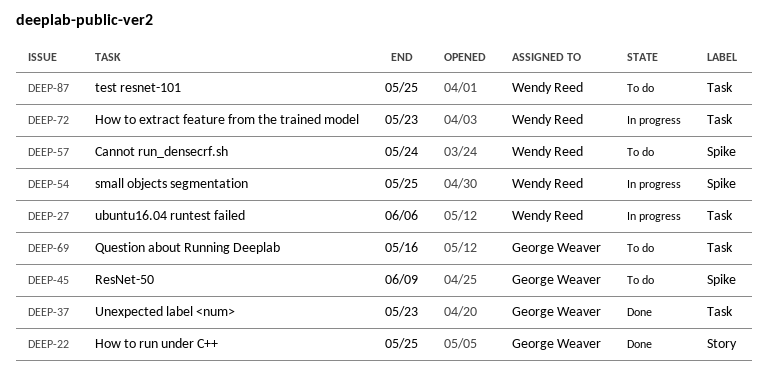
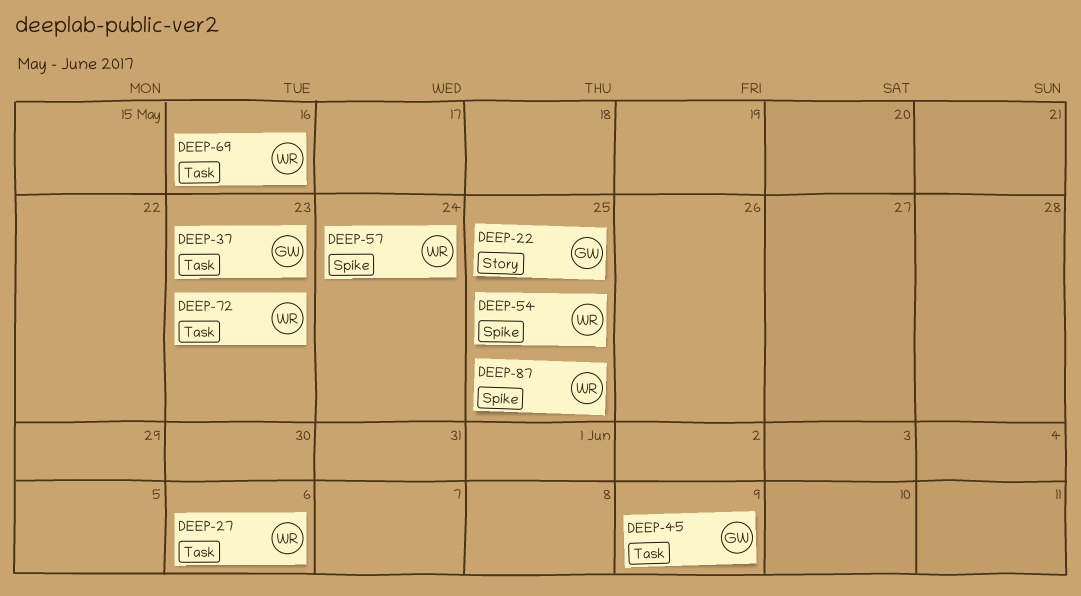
DEEP-45, label: Spike -> Task
DEEP-69, owner: George Weaver -> Wendy Reed
DEEP-87, label: Task -> Spike

